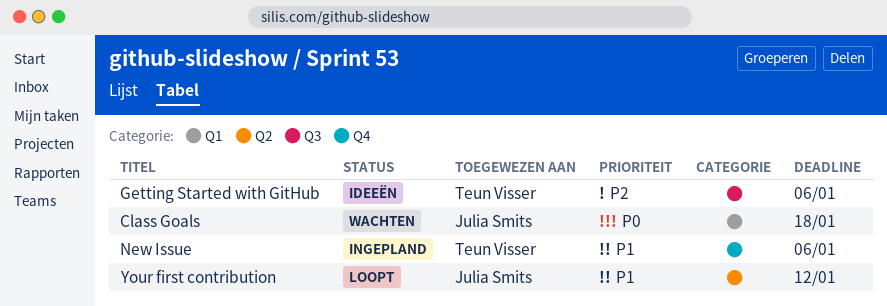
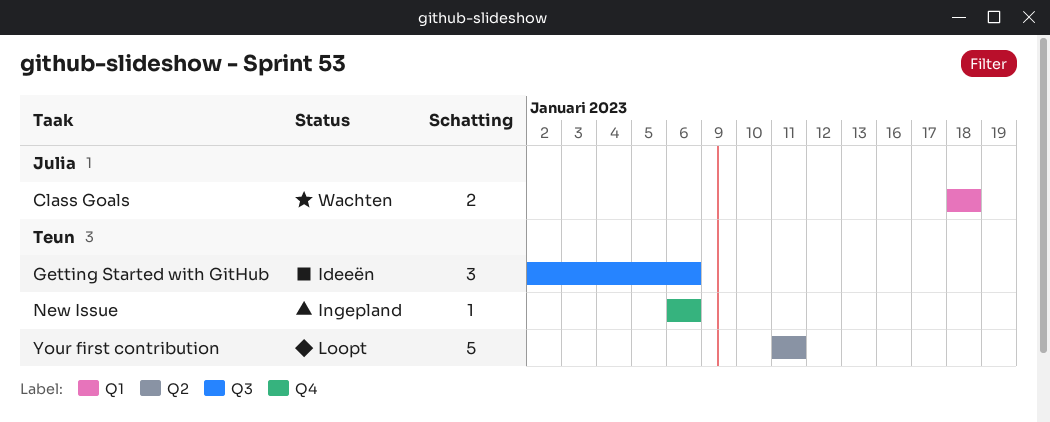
Your first contribution, owner: Julia Smits -> Teun Visser
Your first contribution, due: Jan 12 -> Jan 11

